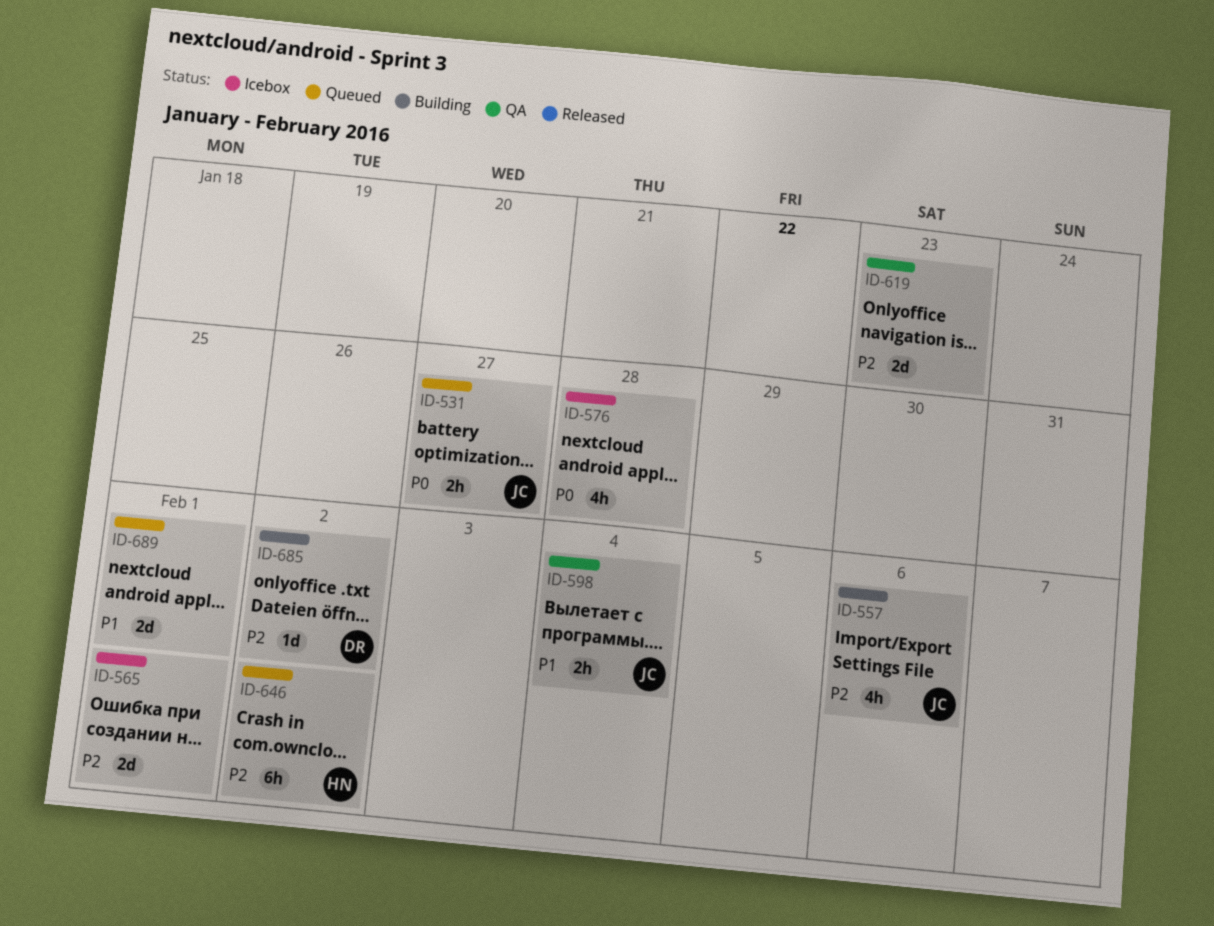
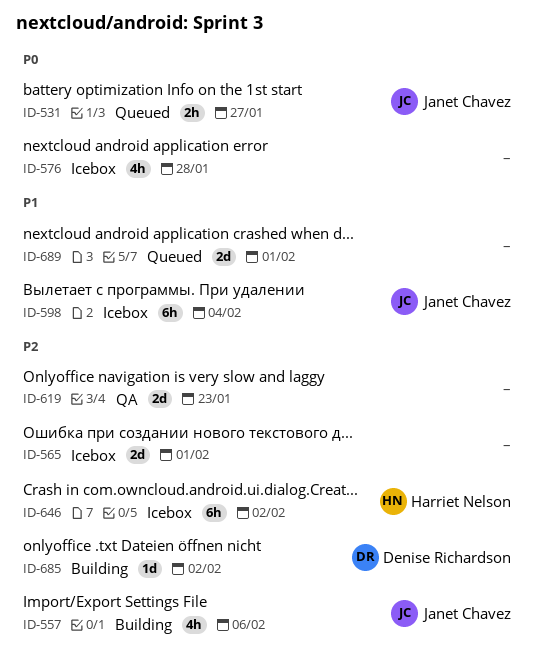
ID-598, status: QA -> Icebox
ID-598, estimate: 2h -> 6h
ID-646, status: Queued -> Icebox

